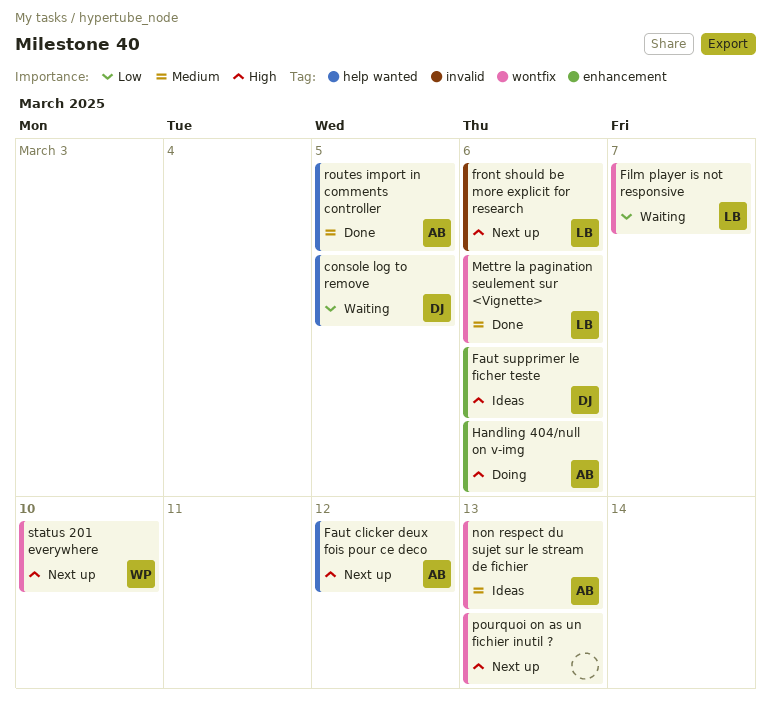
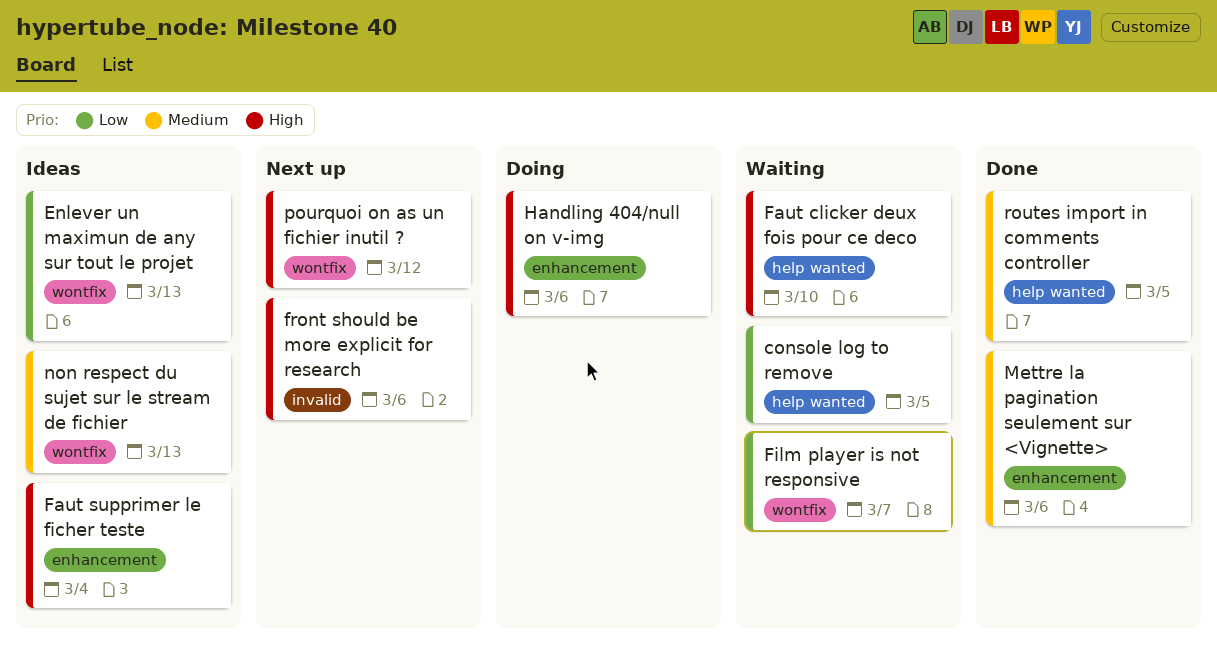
Enlever un maximun de any sur tout le projet: none -> present
Faut clicker deux fois pour ce deco, status: Next up -> Waiting
Faut clicker deux fois pour ce deco, due: Mar 12 -> Mar 10
Faut supprimer le ficher teste, due: Mar 6 -> Mar 4
Mettre la pagination seulement sur <Vignette>, label: wontfix -> enhancement
pourquoi on as un fichier inutil ?, due: Mar 13 -> Mar 12
status 201 everywhere: present -> none

